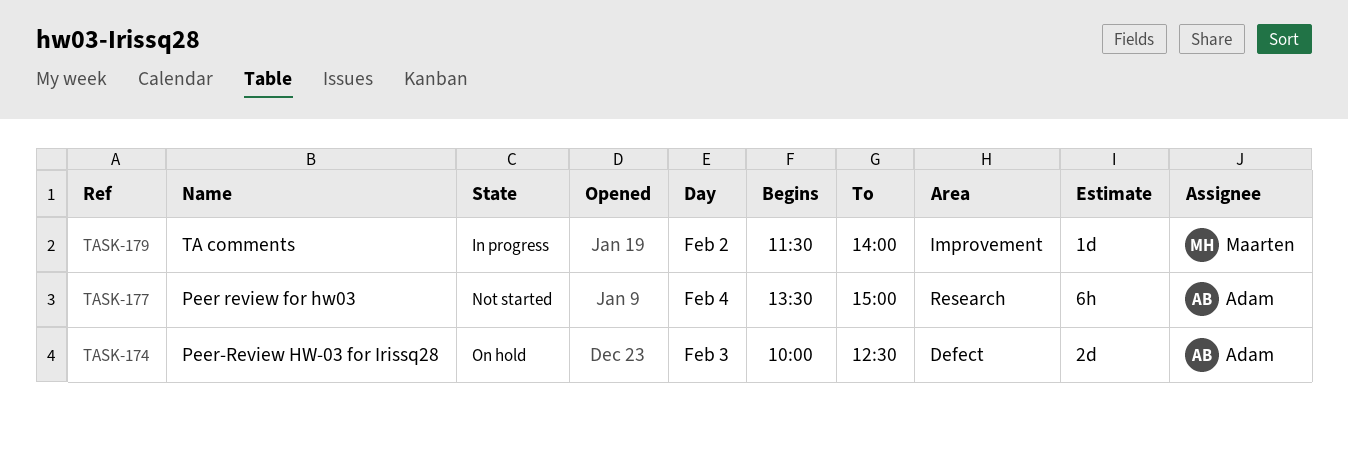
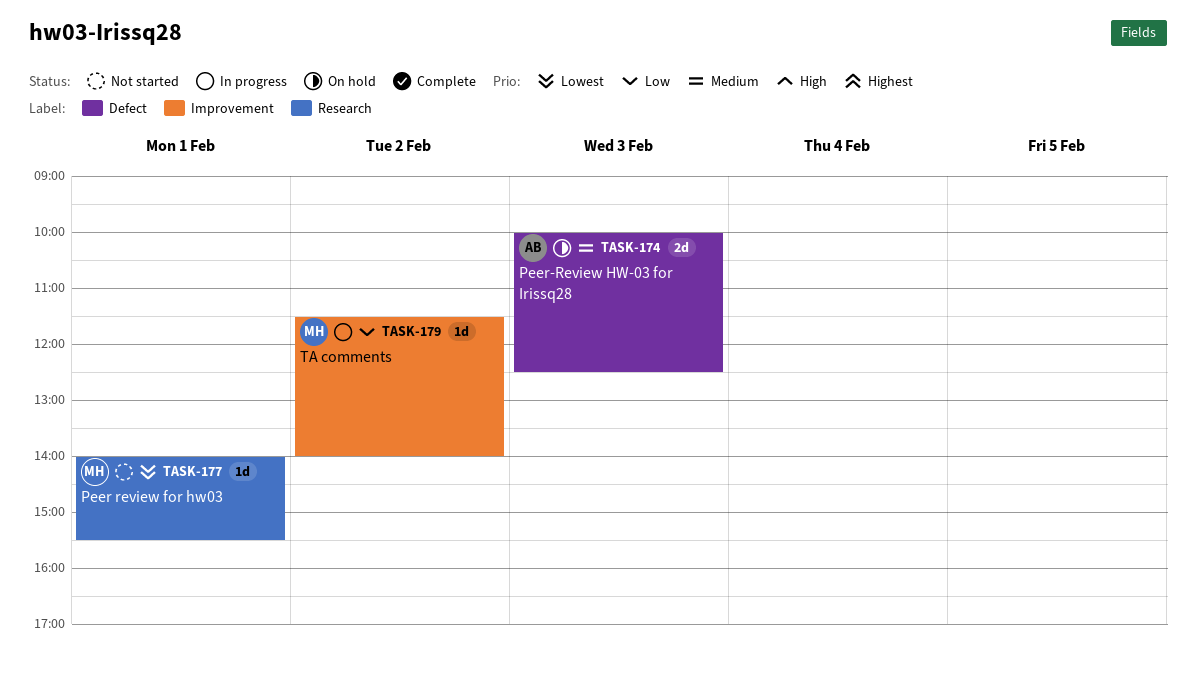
TASK-177, owner: Adam -> Maarten
TASK-177, estimate: 6h -> 1d
TASK-177, day: Feb 4 -> Feb 1
TASK-177, begins: 13:30 -> 14:00
TASK-177, ends: 15:00 -> 15:30

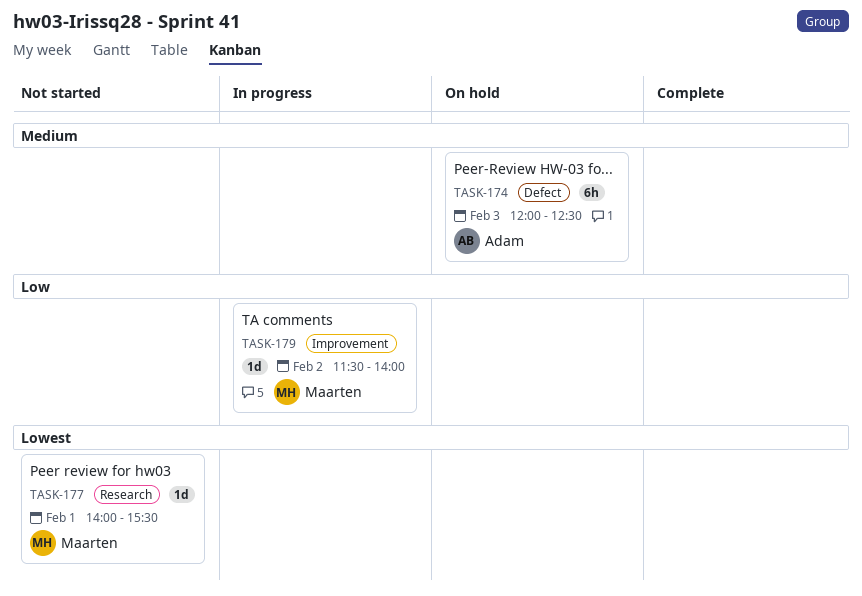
TASK-174, estimate: 2d -> 6h
TASK-174, begins: 10:00 -> 12:00

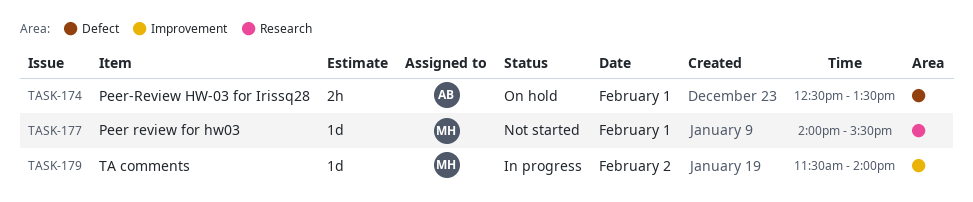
TASK-174, estimate: 6h -> 2h
TASK-174, day: Feb 3 -> Feb 1
TASK-174, begins: 12:00 -> 12:30
TASK-174, ends: 12:30 -> 13:30

